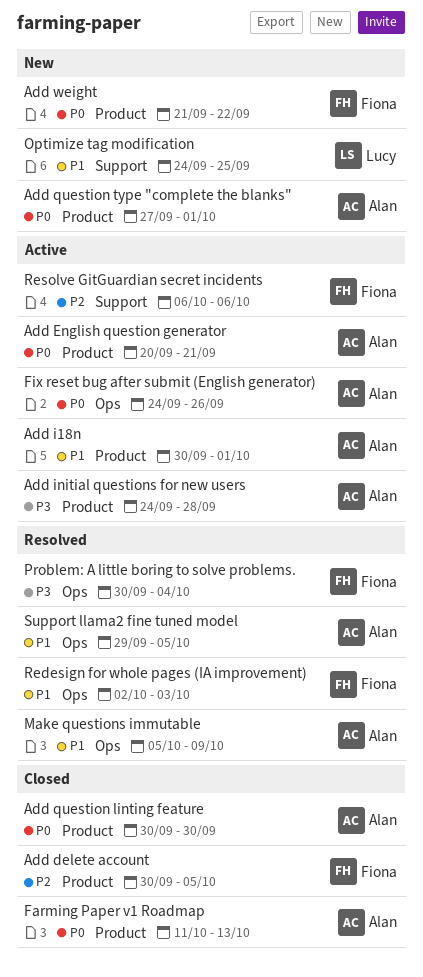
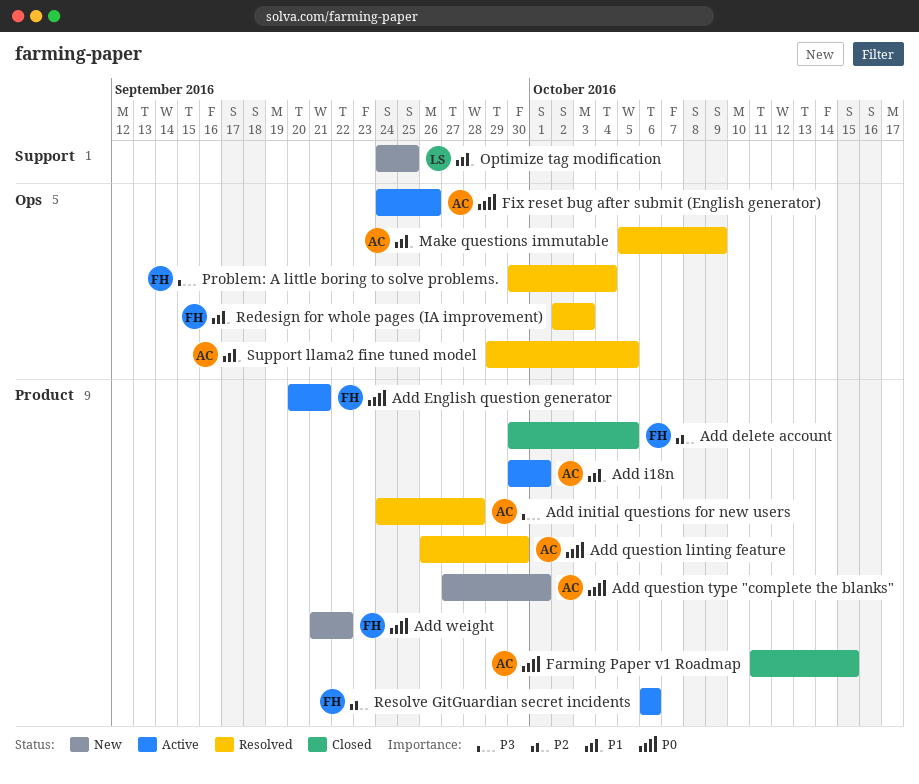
Add English question generator, owner: Alan -> Fiona
Add initial questions for new users, status: Active -> Resolved
Add question linting feature, status: Closed -> Resolved
Add question linting feature, start: Sep 30 -> Sep 26
Farming Paper v1 Roadmap, due: Oct 13 -> Oct 15
Resolve GitGuardian secret incidents, label: Support -> Product

